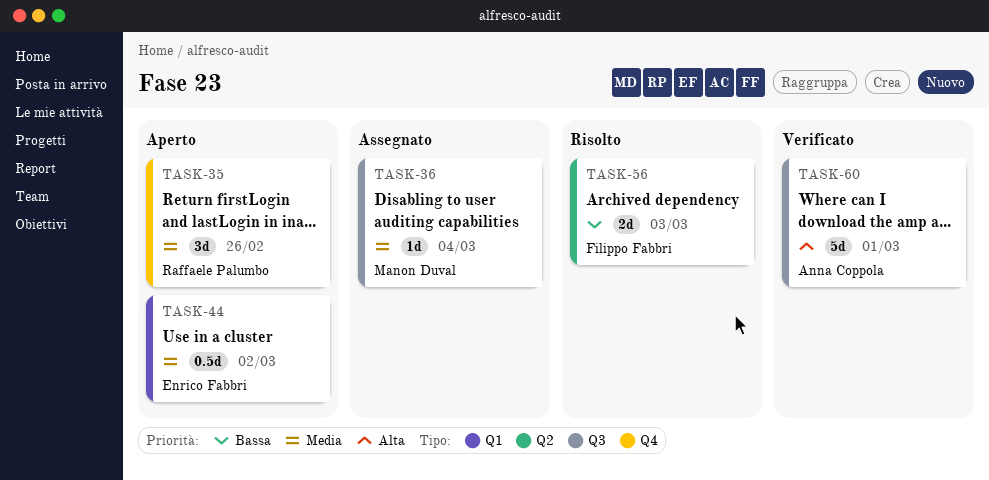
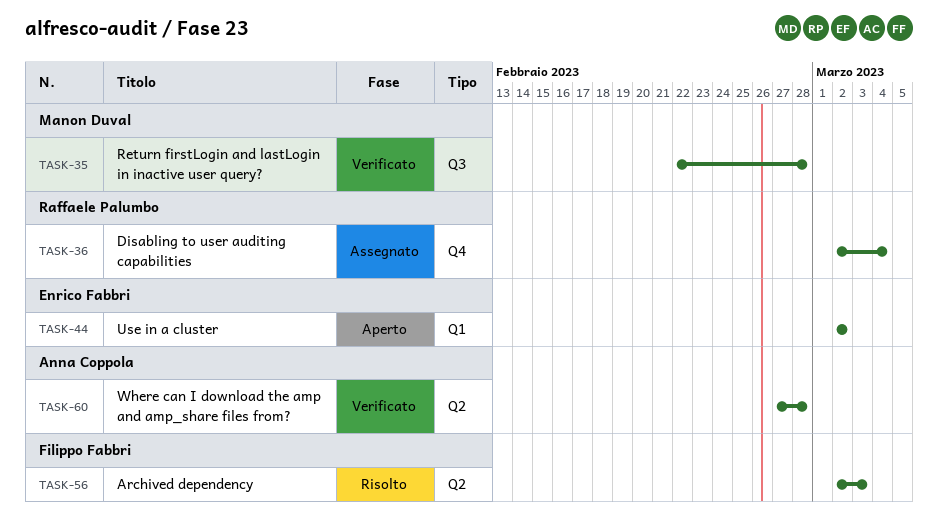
TASK-35, status: Aperto -> Verificato
TASK-35, owner: Raffaele Palumbo -> Manon Duval
TASK-35, label: Q4 -> Q3
TASK-35, due: Feb 26 -> Feb 28
TASK-36, owner: Manon Duval -> Raffaele Palumbo
TASK-36, label: Q3 -> Q4
TASK-60, label: Q3 -> Q2
TASK-60, due: Mar 1 -> Feb 28

